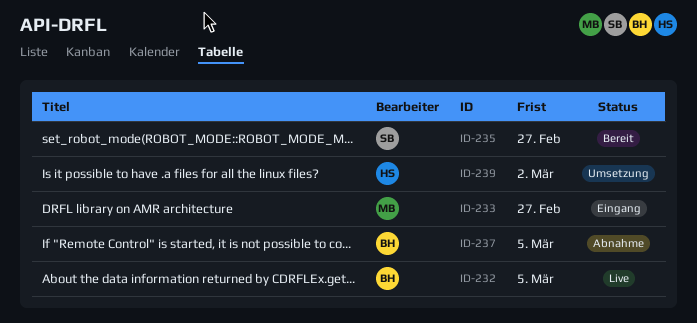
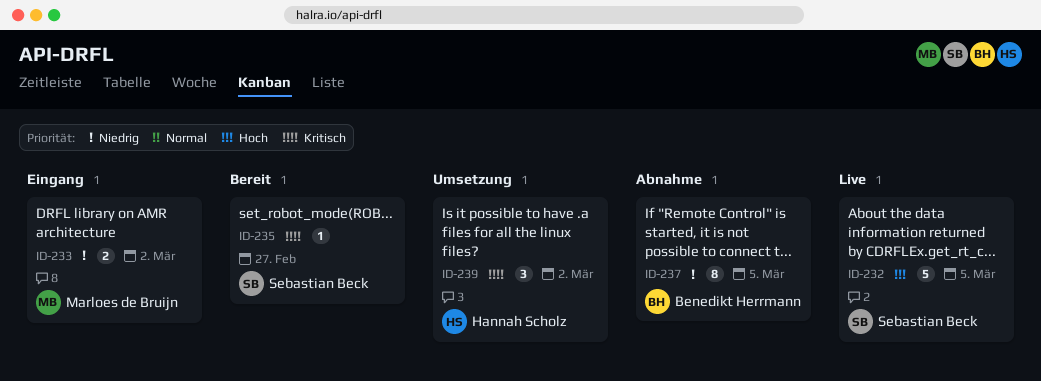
ID-232, owner: Benedikt Herrmann -> Sebastian Beck
ID-233, due: Feb 27 -> Mar 2

